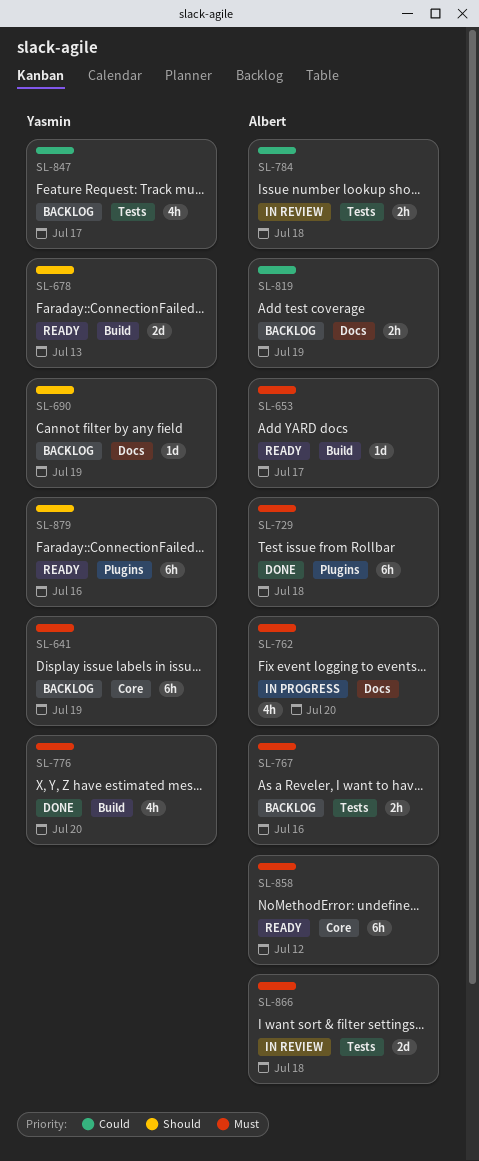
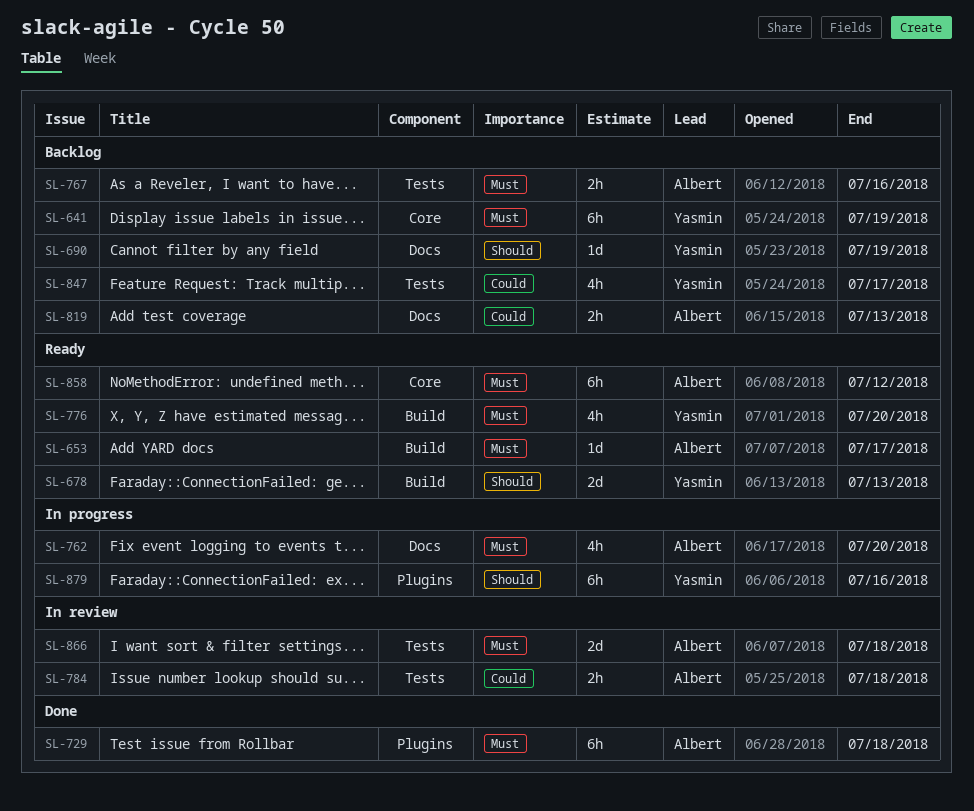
SL-776, status: Done -> Ready
SL-819, due: Jul 19 -> Jul 13
SL-879, status: Ready -> In progress

